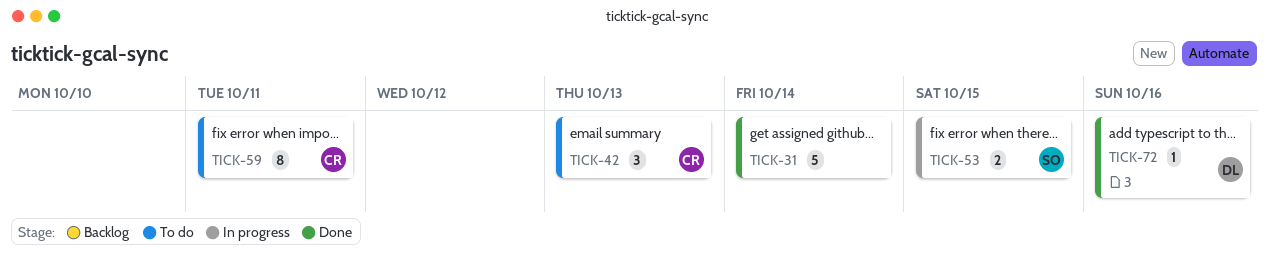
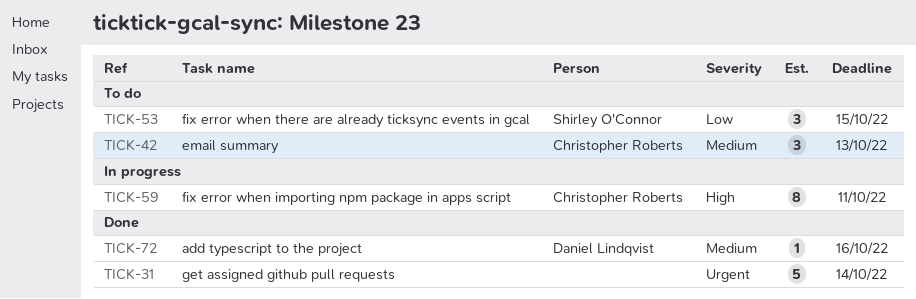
TICK-53, status: In progress -> To do
TICK-53, estimate: 2 -> 3
TICK-59, status: To do -> In progress

